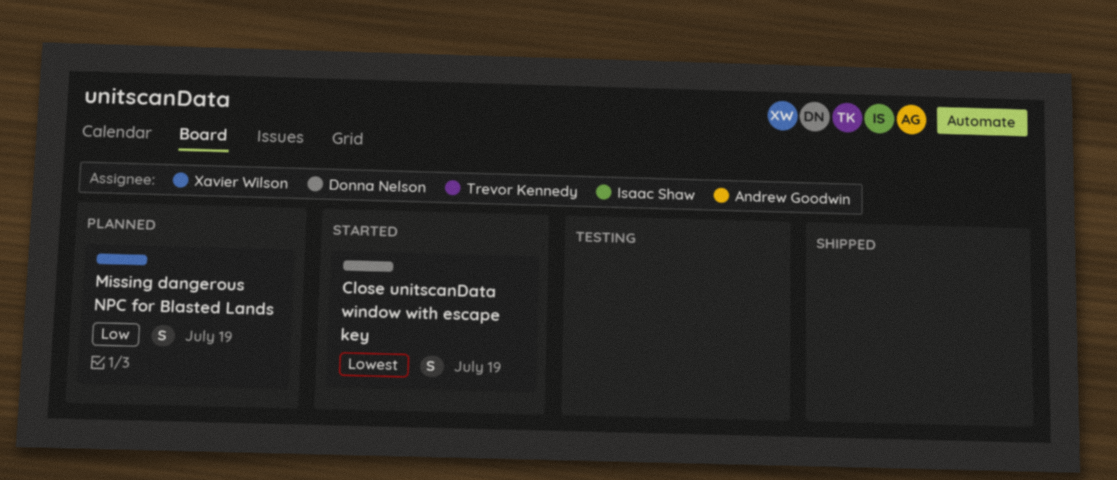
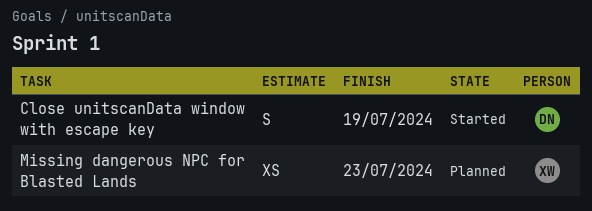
Missing dangerous NPC for Blasted Lands, estimate: S -> XS
Missing dangerous NPC for Blasted Lands, due: Jul 19 -> Jul 23

